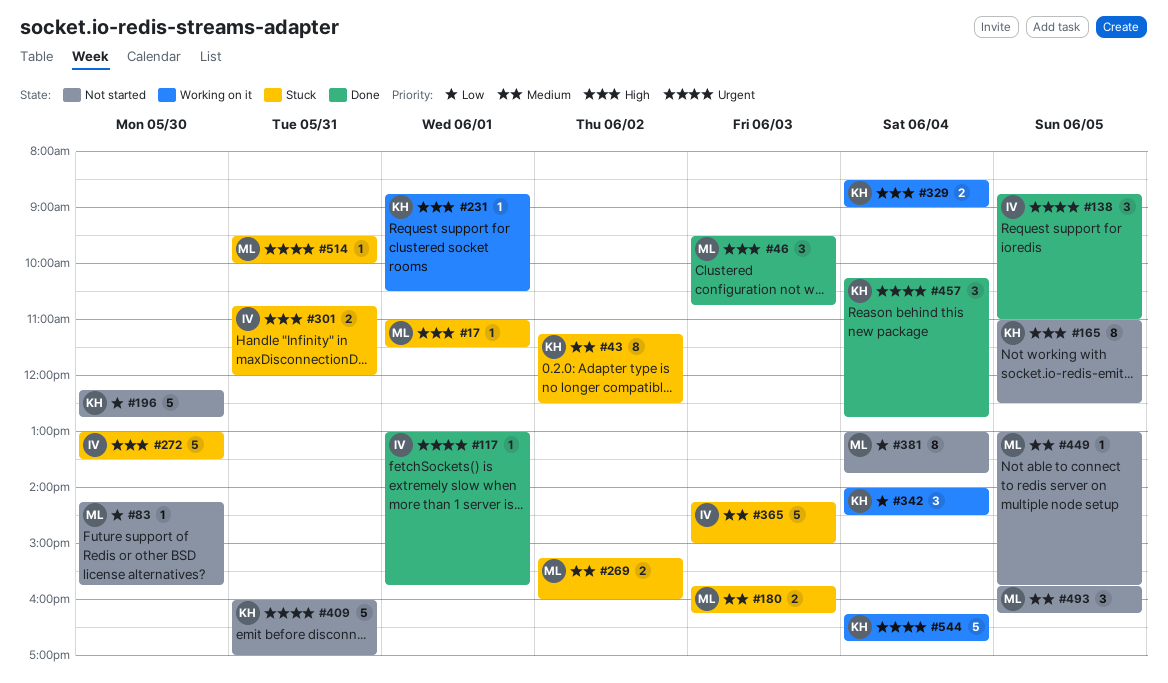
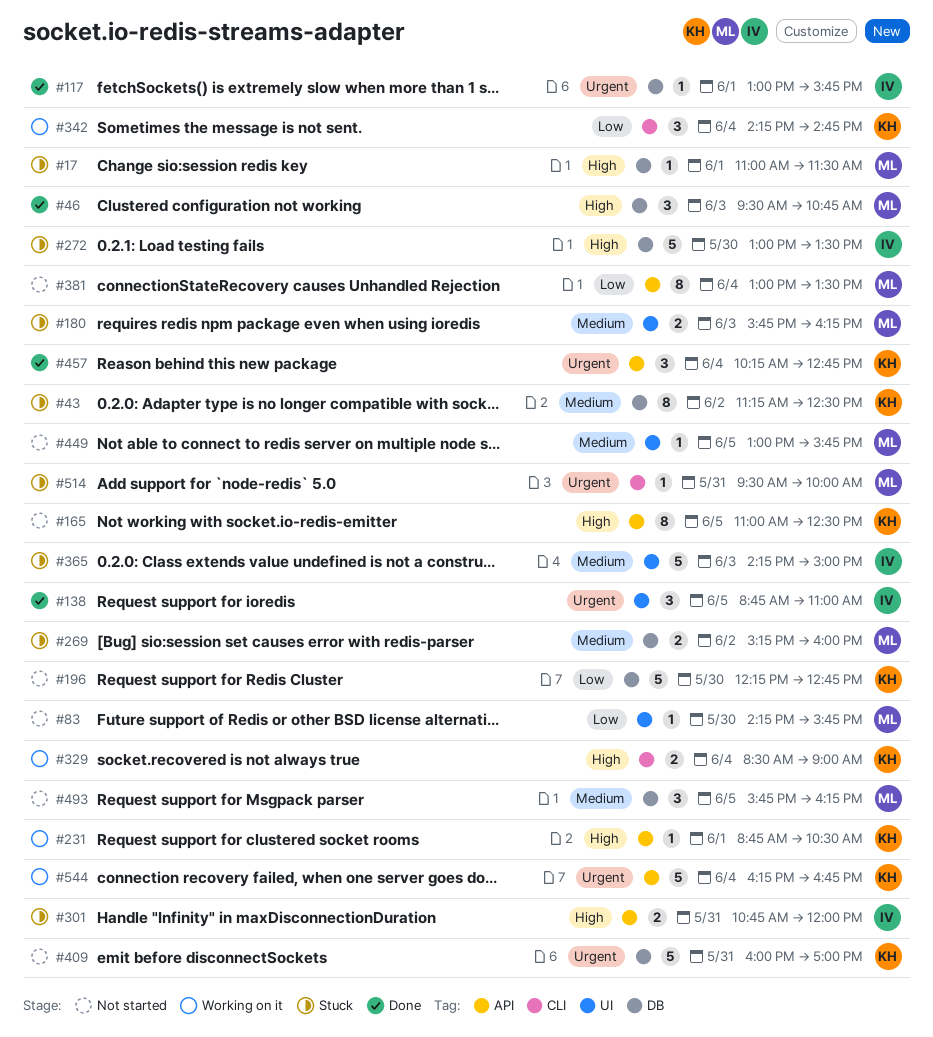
#342, begins: 14:00 -> 14:15
#342, ends: 14:30 -> 14:45
#381, ends: 13:45 -> 13:30

